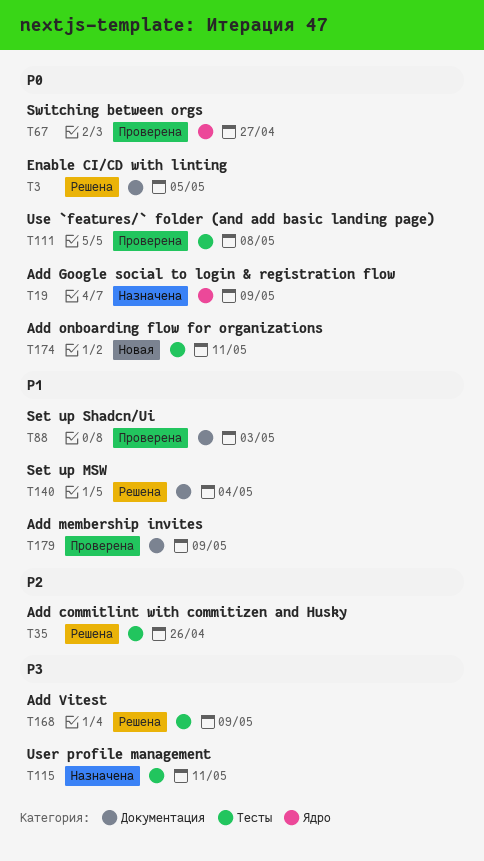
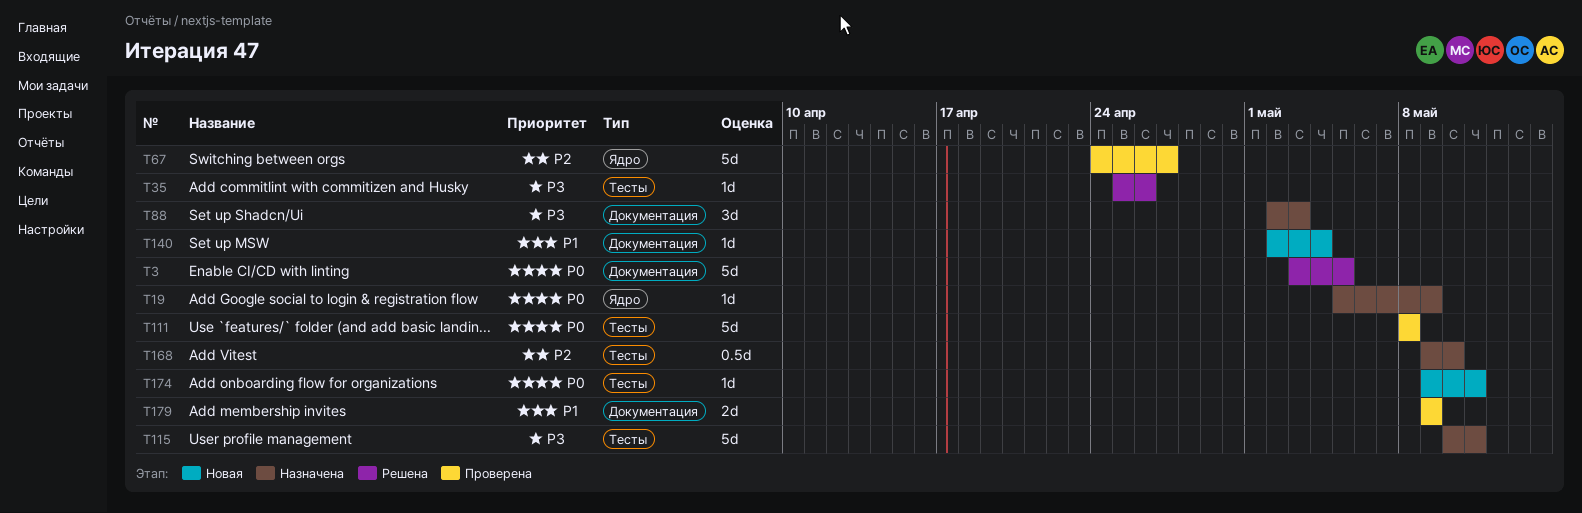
T35, priority: P2 -> P3
T67, priority: P0 -> P2
T88, status: Проверена -> Назначена
T88, priority: P1 -> P3
T140, status: Решена -> Новая
T168, status: Решена -> Назначена
T168, priority: P3 -> P2
T168, due: May 9 -> May 10

